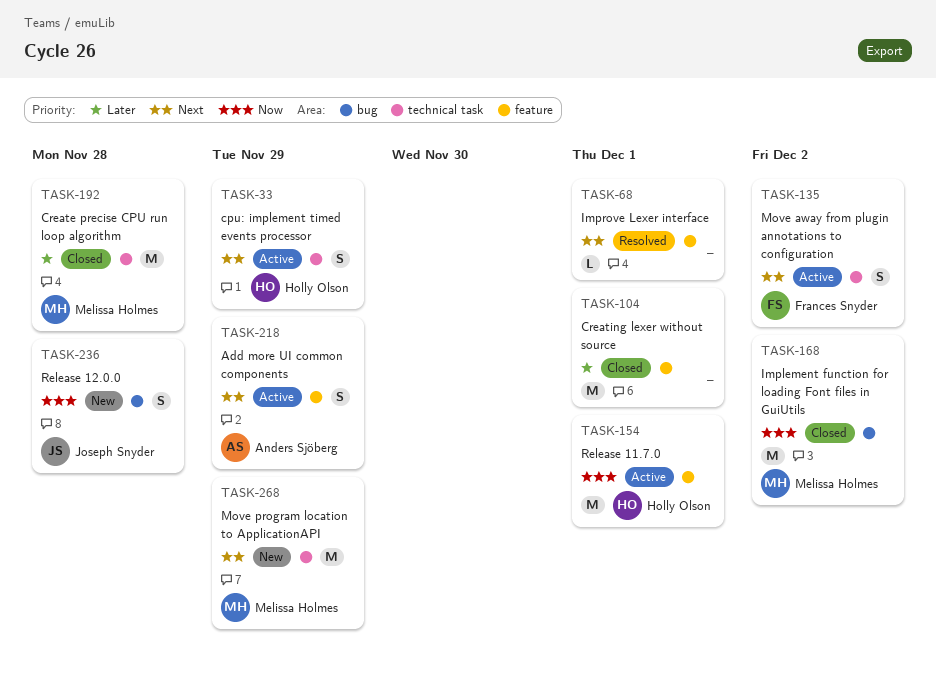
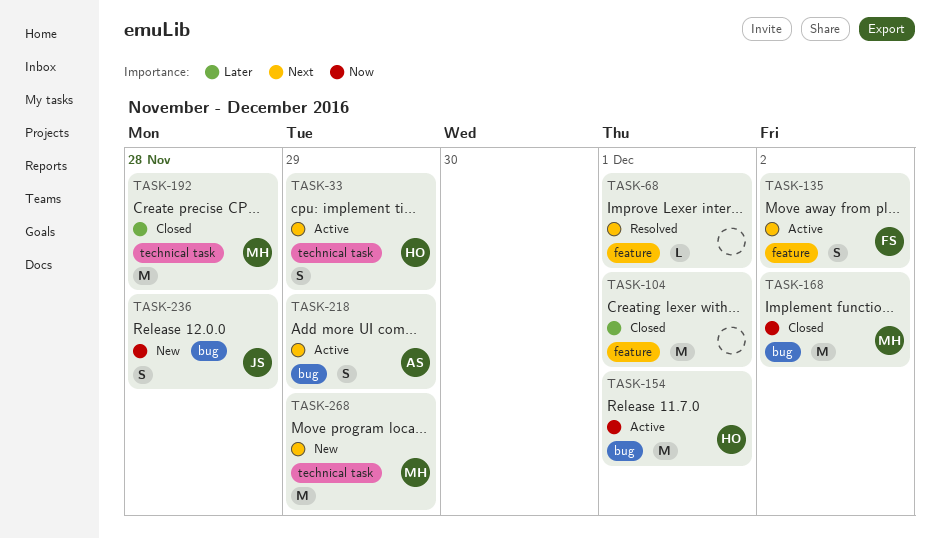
TASK-135, label: technical task -> feature
TASK-154, label: feature -> bug
TASK-218, label: feature -> bug

